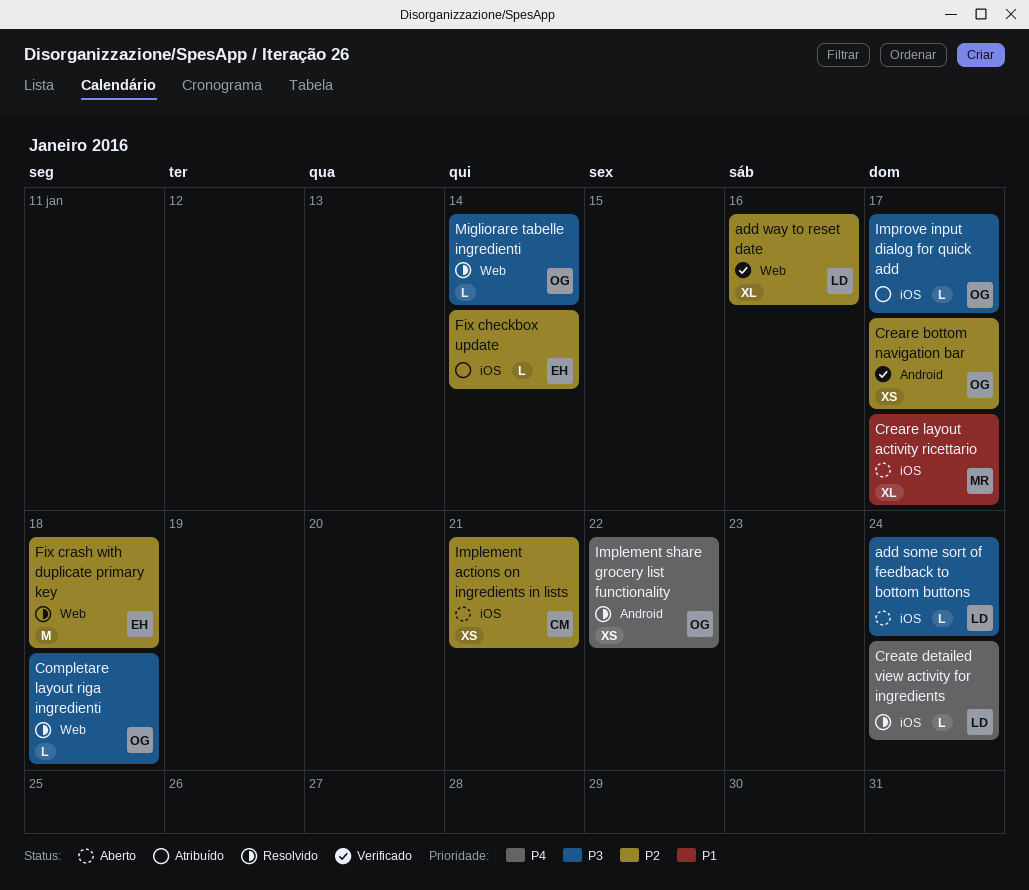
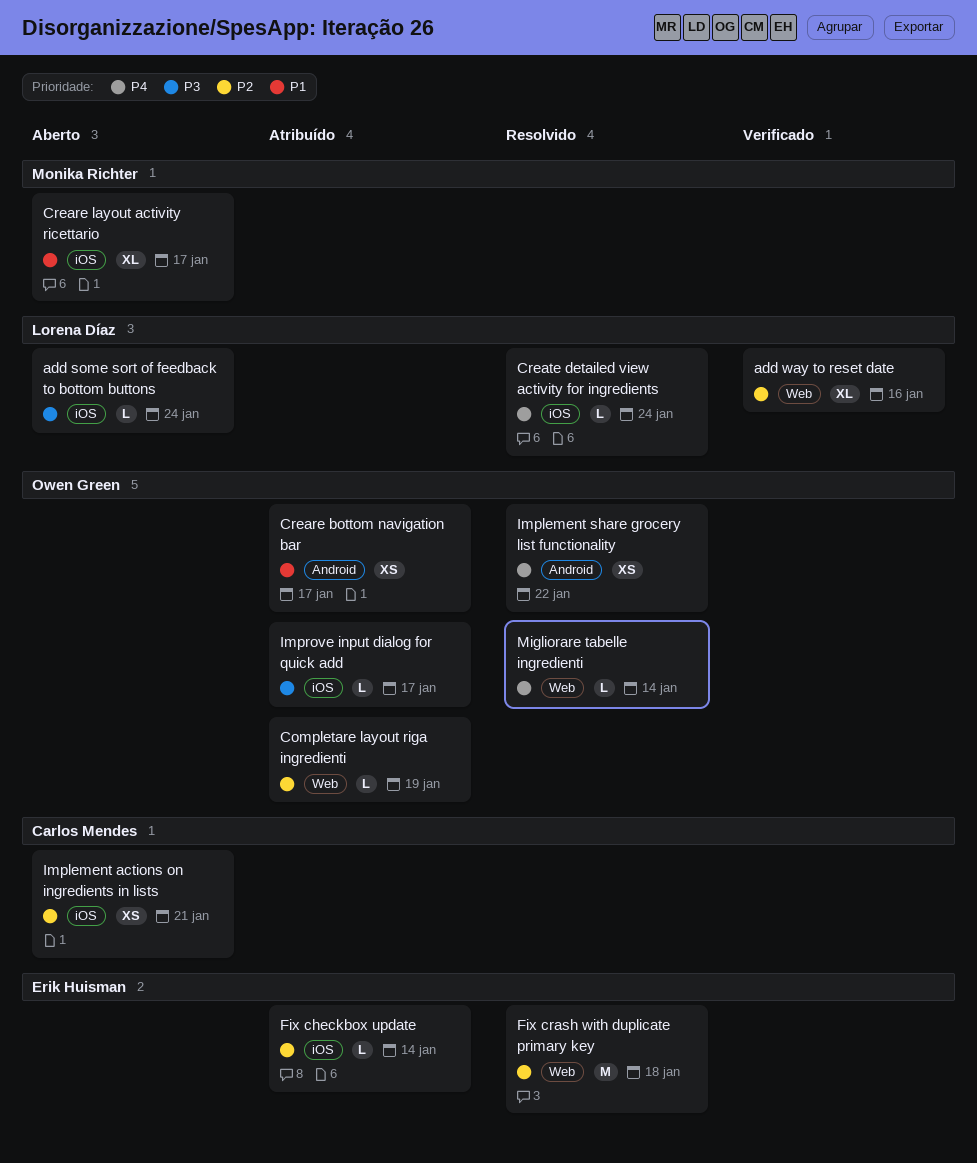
Completare layout riga ingredienti, status: Resolvido -> Atribuído
Completare layout riga ingredienti, priority: P3 -> P2
Completare layout riga ingredienti, due: Jan 18 -> Jan 19
Creare bottom navigation bar, status: Verificado -> Atribuído
Creare bottom navigation bar, priority: P2 -> P1
Migliorare tabelle ingredienti, priority: P3 -> P4

